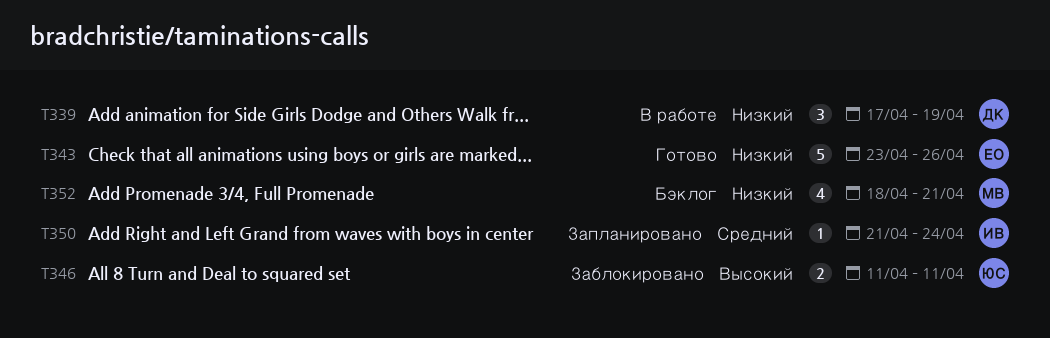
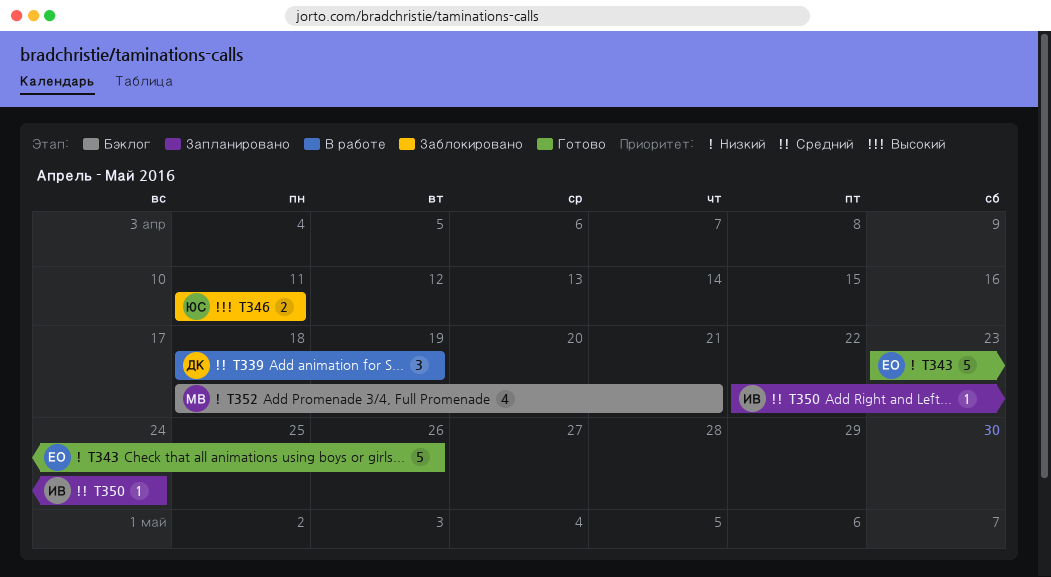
T339, priority: Низкий -> Средний
T339, start: Apr 17 -> Apr 18
T350, start: Apr 21 -> Apr 22

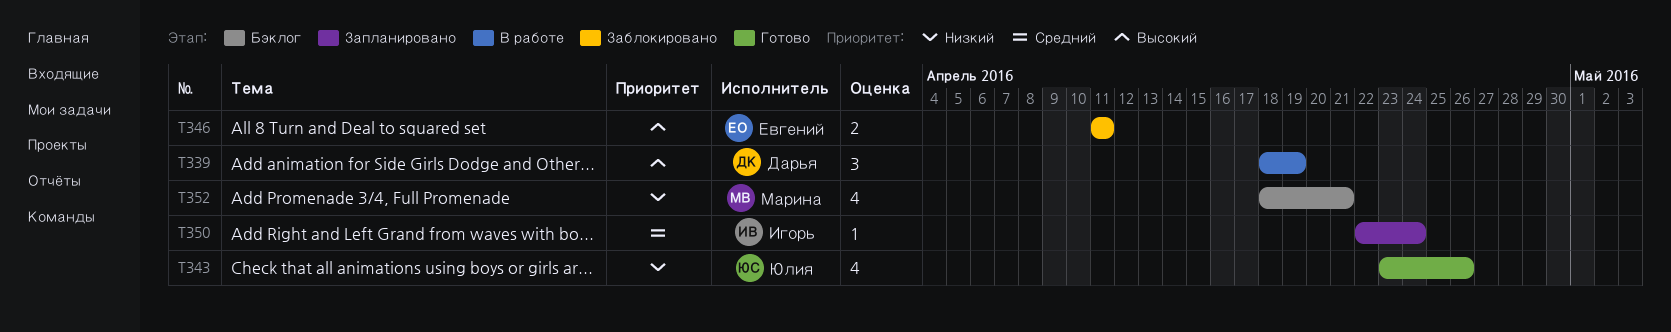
T339, priority: Средний -> Высокий
T343, owner: Евгений -> Юлия
T343, estimate: 5 -> 4
T346, owner: Юлия -> Евгений

